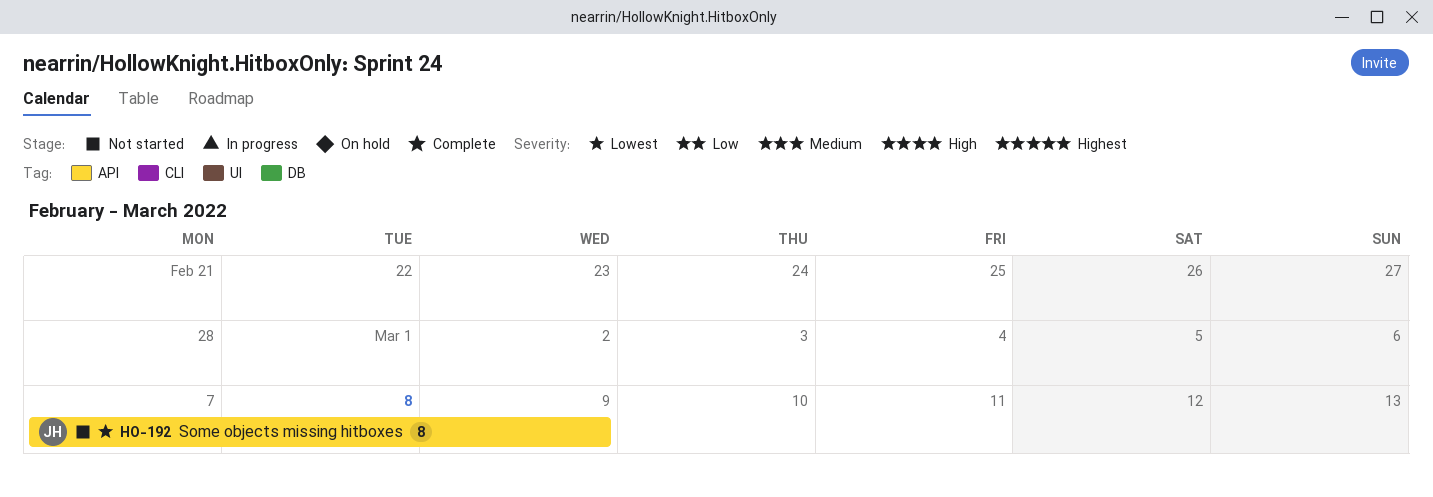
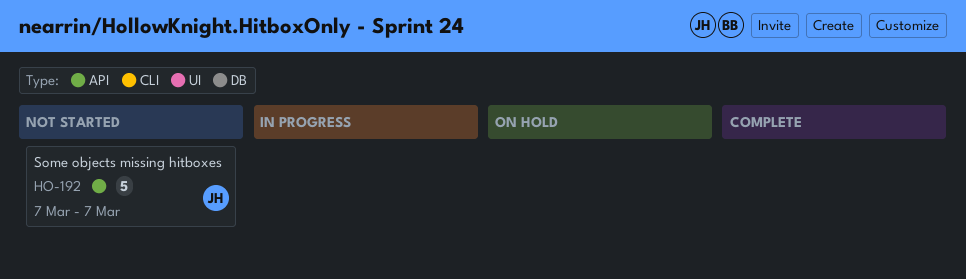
HO-192, estimate: 8 -> 5
HO-192, due: Mar 9 -> Mar 7

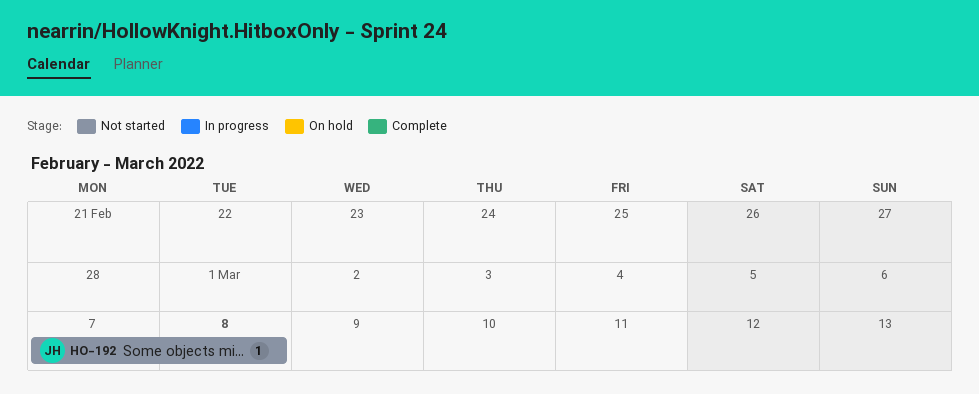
HO-192, estimate: 5 -> 1
HO-192, due: Mar 7 -> Mar 8

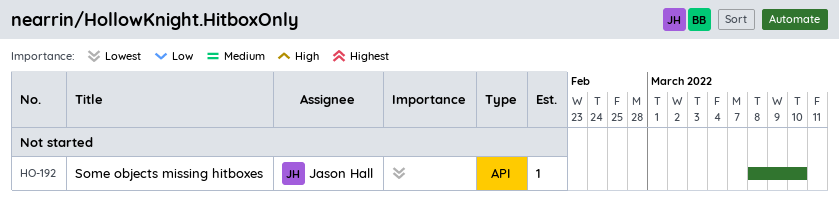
HO-192, start: Mar 7 -> Mar 8
HO-192, due: Mar 8 -> Mar 10

